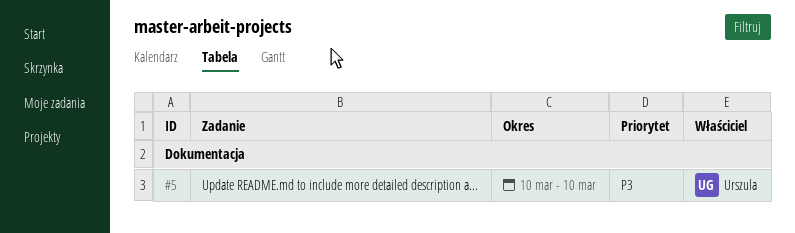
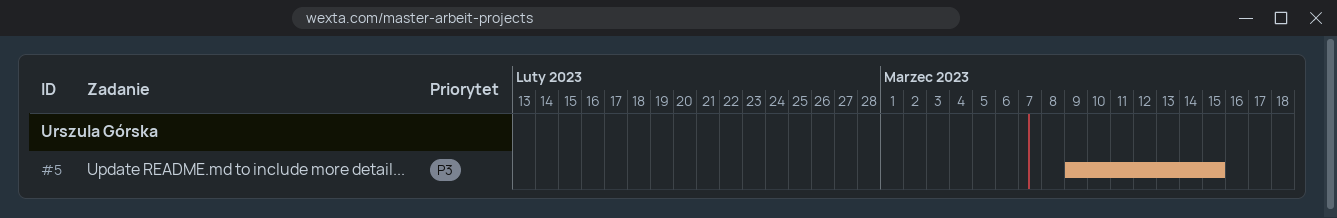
#5, start: Mar 10 -> Mar 9
#5, due: Mar 10 -> Mar 15

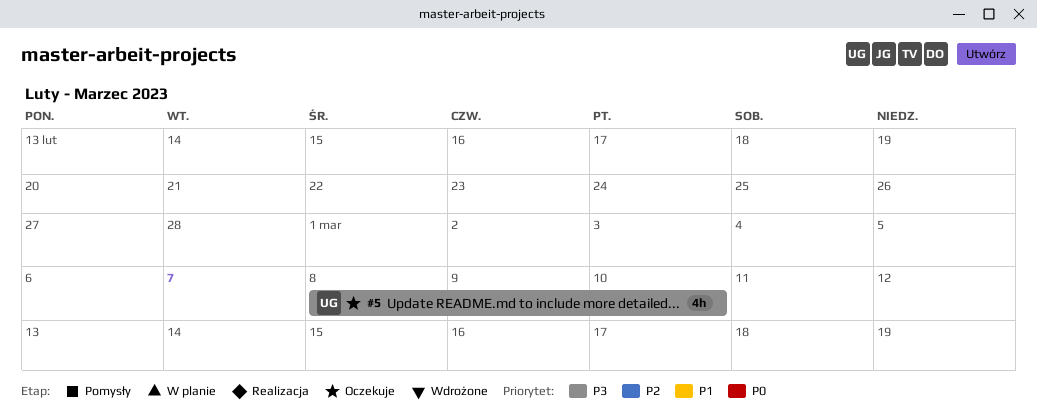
#5, start: Mar 9 -> Mar 8
#5, due: Mar 15 -> Mar 10

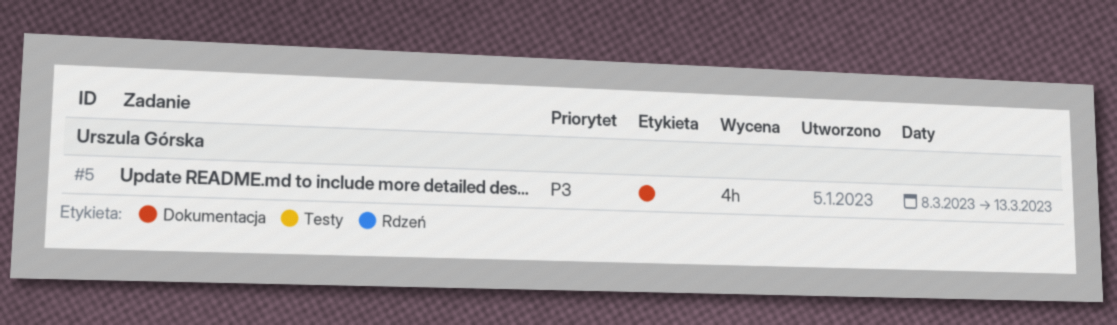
#5, due: Mar 10 -> Mar 13

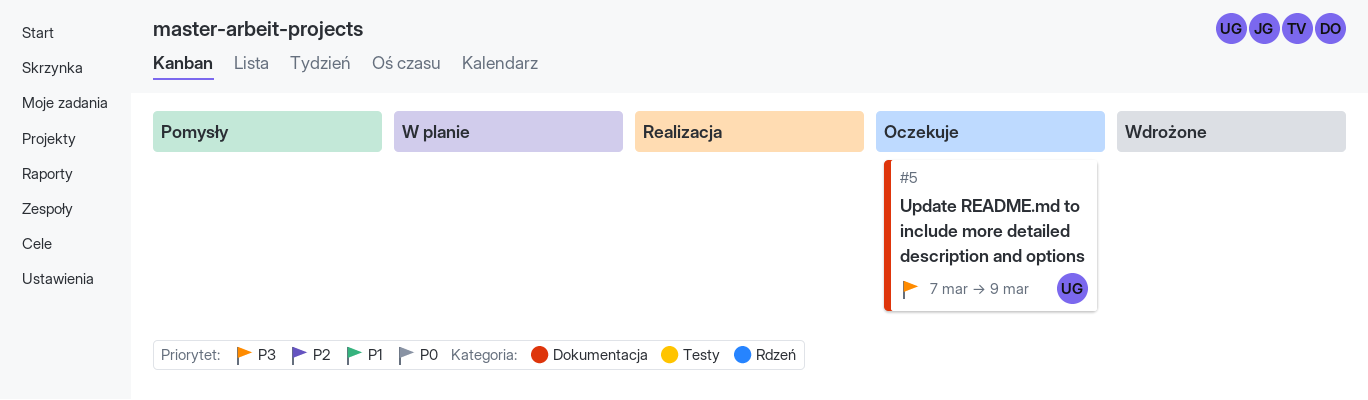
#5, start: Mar 8 -> Mar 7
#5, due: Mar 13 -> Mar 9

